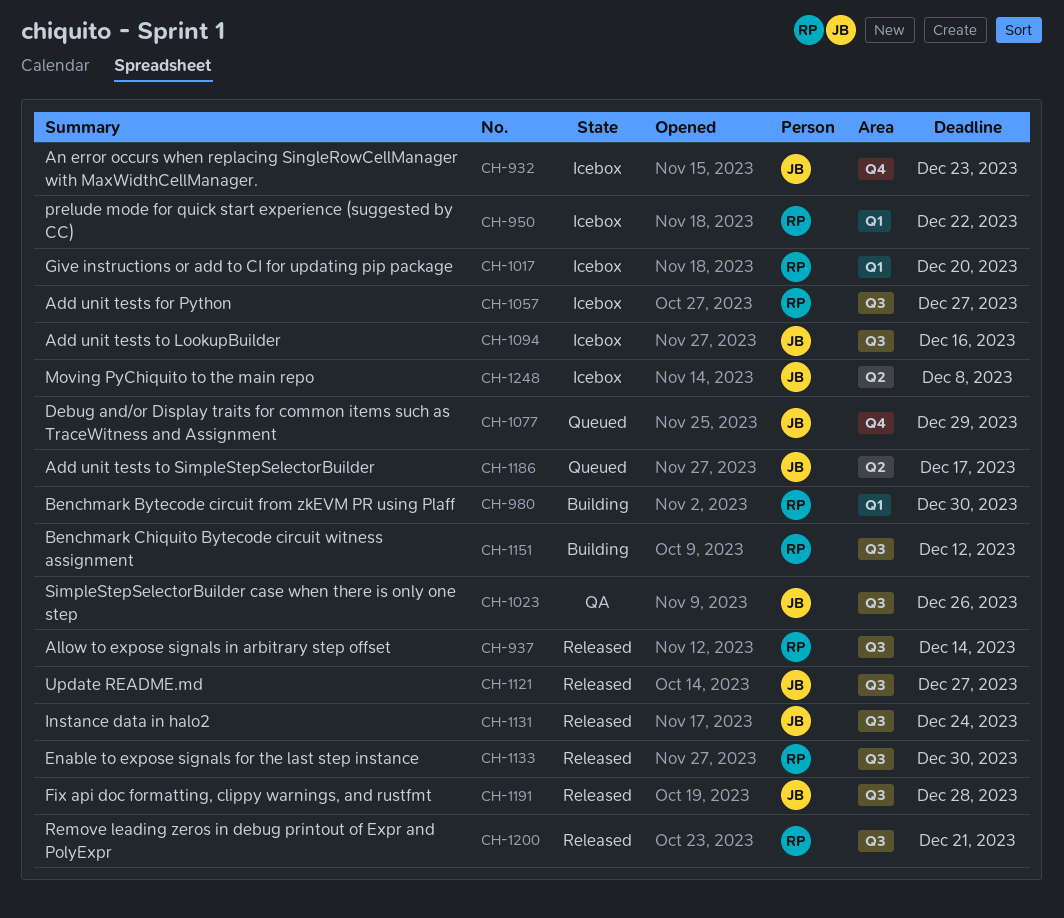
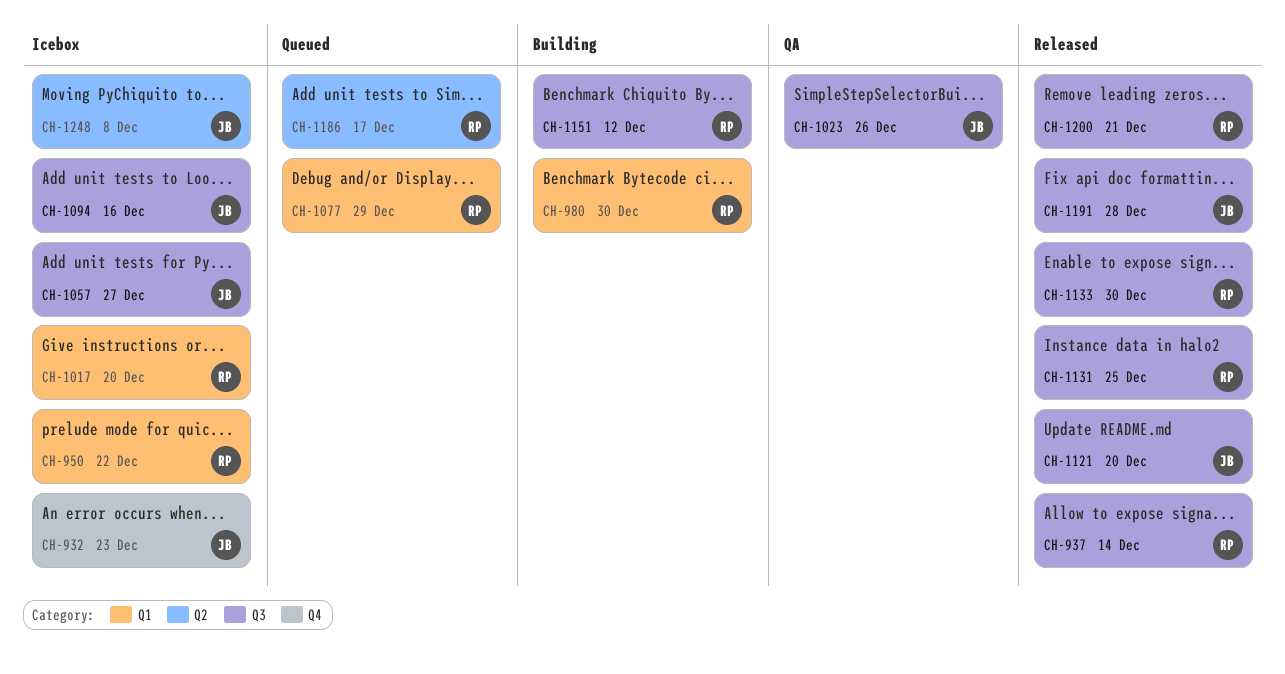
CH-1057, owner: RP -> JB
CH-1077, owner: JB -> RP
CH-1077, label: Q4 -> Q1
CH-1121, due: Dec 27 -> Dec 20
CH-1131, owner: JB -> RP
CH-1131, due: Dec 24 -> Dec 25
CH-1186, owner: JB -> RP

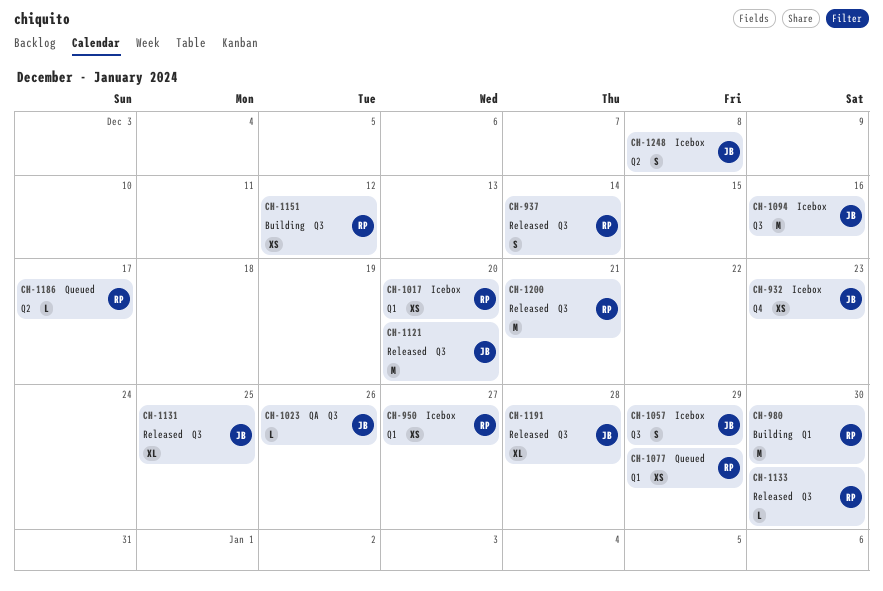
CH-950, due: Dec 22 -> Dec 27
CH-1057, due: Dec 27 -> Dec 29
CH-1131, owner: RP -> JB

